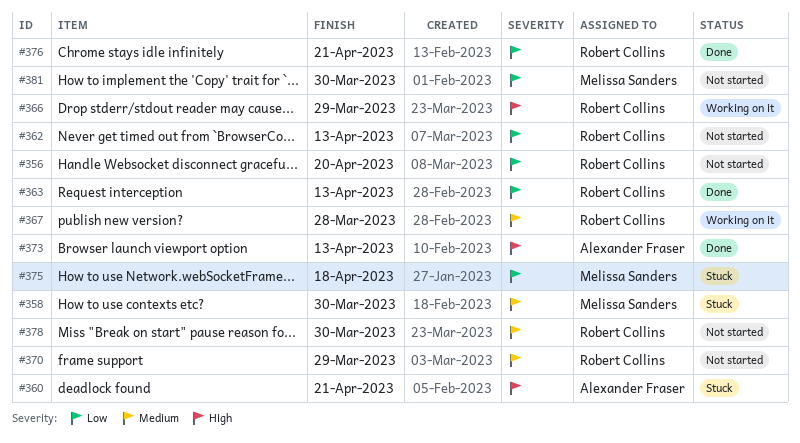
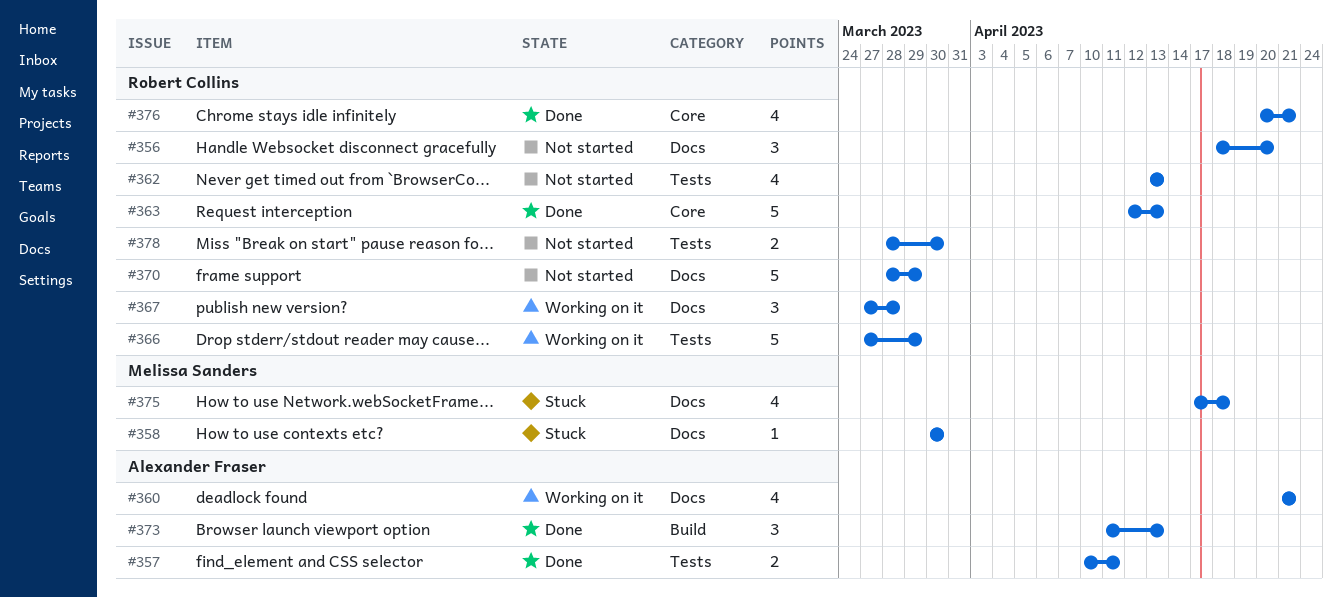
#357: none -> present
#360, status: Stuck -> Working on it
#381: present -> none

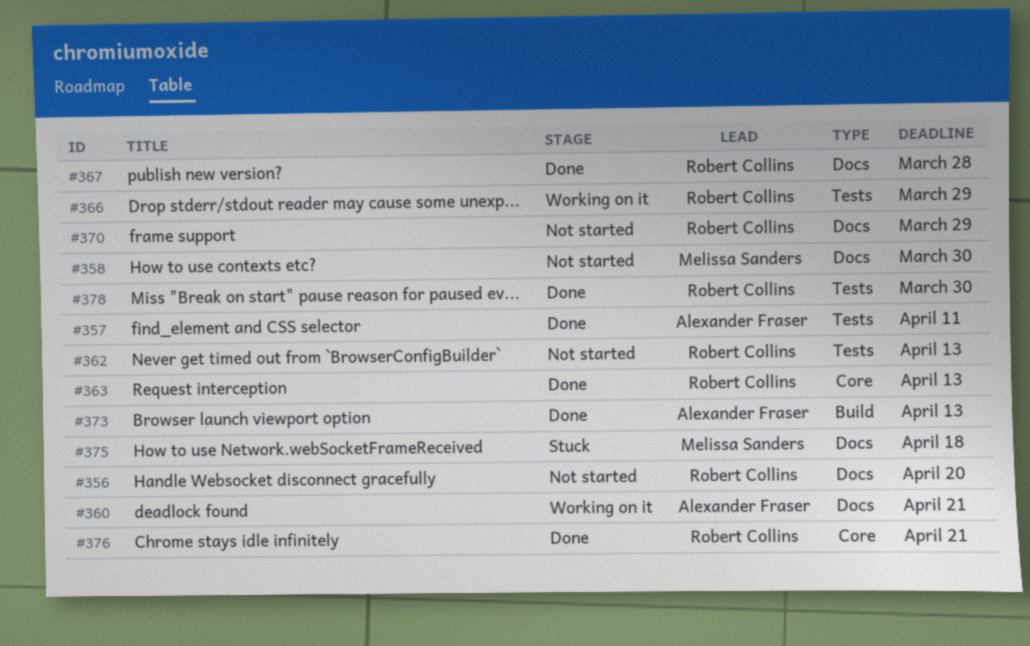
#358, status: Stuck -> Not started
#367, status: Working on it -> Done
#378, status: Not started -> Done

